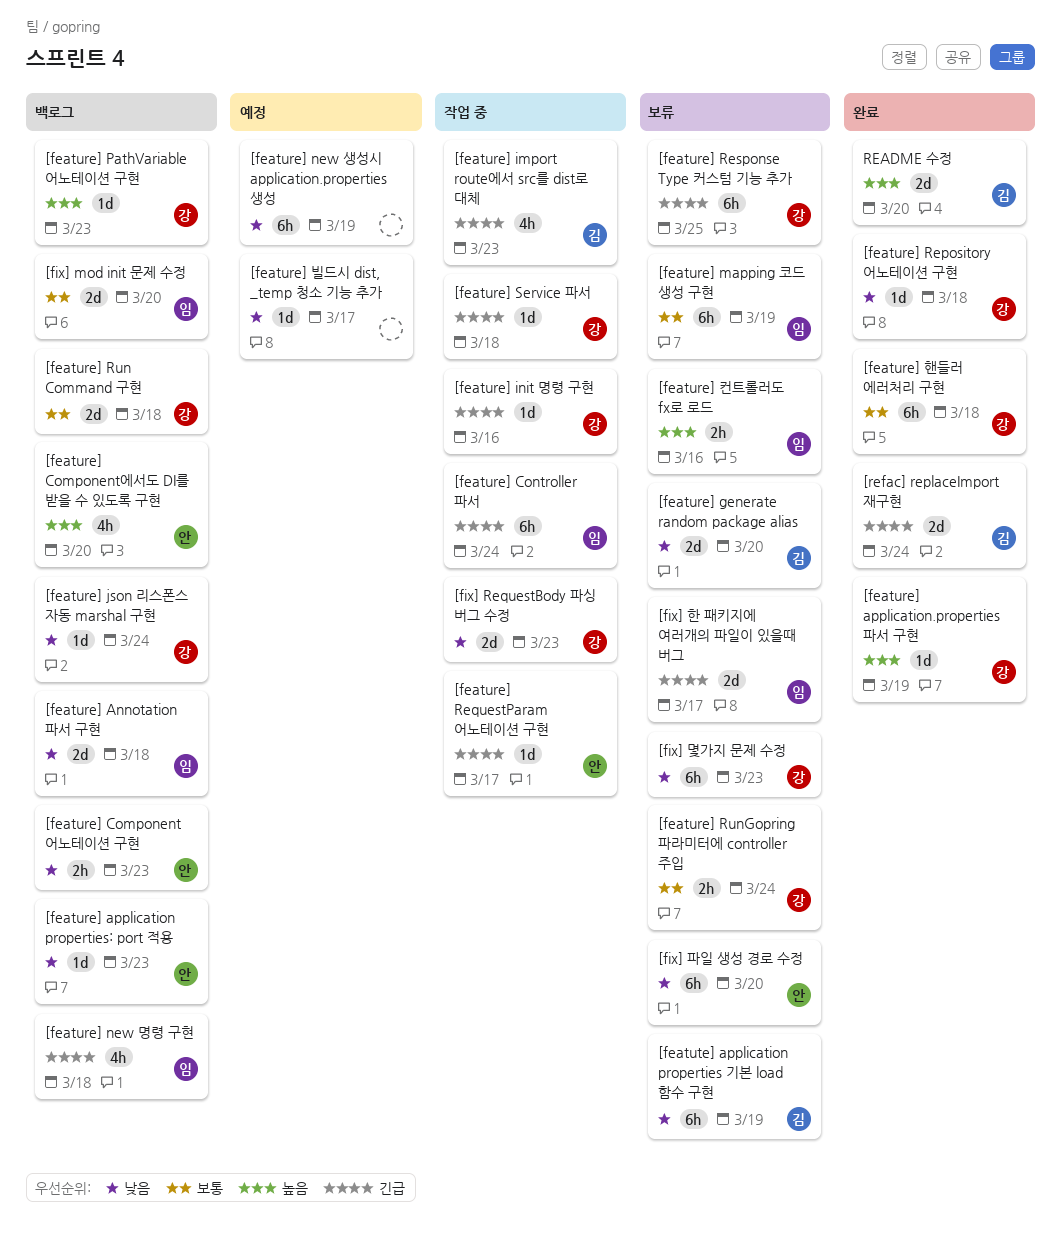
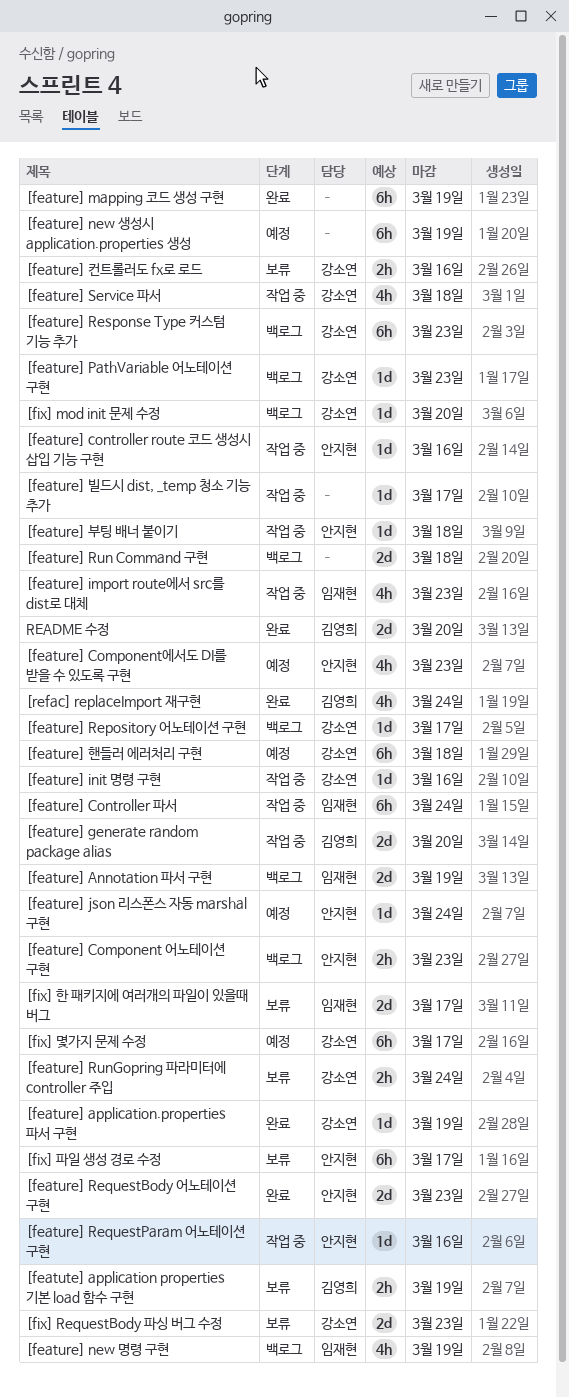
[feature] Annotation 파서 구현, due: Mar 18 -> Mar 19
[feature] application properties: port 적용: present -> none
[feature] Component에서도 DI를 받을 수 있도록 구현, status: 백로그 -> 예정
[feature] Component에서도 DI를 받을 수 있도록 구현, due: Mar 20 -> Mar 23
[feature] controller route 코드 생성시 삽입 기능 구현: none -> present
[feature] generate random package alias, status: 보류 -> 작업 중
[feature] import route에서 src를 dist로 대체, owner: 김영희 -> 임재현
[feature] json 리스폰스 자동 marshal 구현, status: 백로그 -> 예정
[feature] json 리스폰스 자동 marshal 구현, owner: 강소연 -> 안지현
[feature] mapping 코드 생성 구현, status: 보류 -> 완료
[feature] mapping 코드 생성 구현, owner: 임재현 -> none
[feature] new 명령 구현, due: Mar 18 -> Mar 19
[feature] Repository 어노테이션 구현, status: 완료 -> 백로그
[feature] Repository 어노테이션 구현, due: Mar 18 -> Mar 17
[feature] RequestBody 어노테이션 구현: none -> present
[feature] RequestParam 어노테이션 구현, due: Mar 17 -> Mar 16
[feature] Response Type 커스텀 기능 추가, status: 보류 -> 백로그
[feature] Response Type 커스텀 기능 추가, due: Mar 25 -> Mar 23
[feature] Run Command 구현, owner: 강소연 -> none
[feature] Service 파서, estimate: 1d -> 4h
[feature] 부팅 배너 붙이기: none -> present
[feature] 빌드시 dist, _temp 청소 기능 추가, status: 예정 -> 작업 중
[feature] 컨트롤러도 fx로 로드, owner: 임재현 -> 강소연
[feature] 핸들러 에러처리 구현, status: 완료 -> 예정
[featute] application properties 기본 load 함수 구현, estimate: 6h -> 2h
[fix] mod init 문제 수정, owner: 임재현 -> 강소연
[fix] mod init 문제 수정, estimate: 2d -> 1d
[fix] RequestBody 파싱 버그 수정, status: 작업 중 -> 보류
[fix] 몇가지 문제 수정, status: 보류 -> 예정
[fix] 몇가지 문제 수정, due: Mar 23 -> Mar 17
[fix] 파일 생성 경로 수정, due: Mar 20 -> Mar 17
[refac] replaceImport 재구현, estimate: 2d -> 4h

